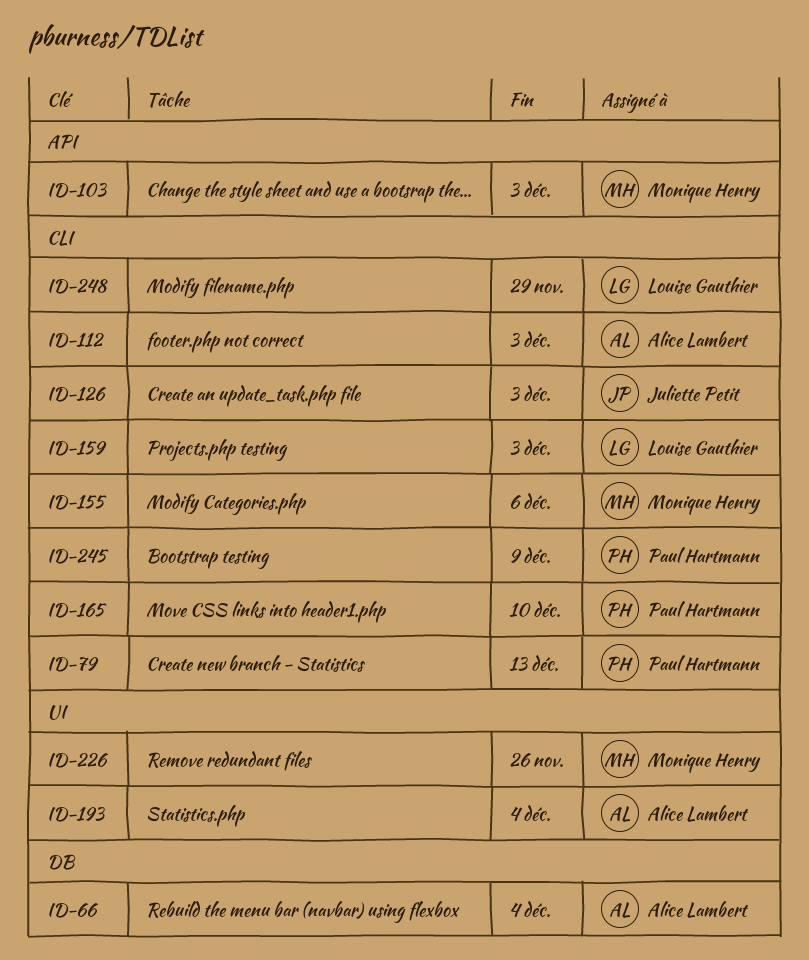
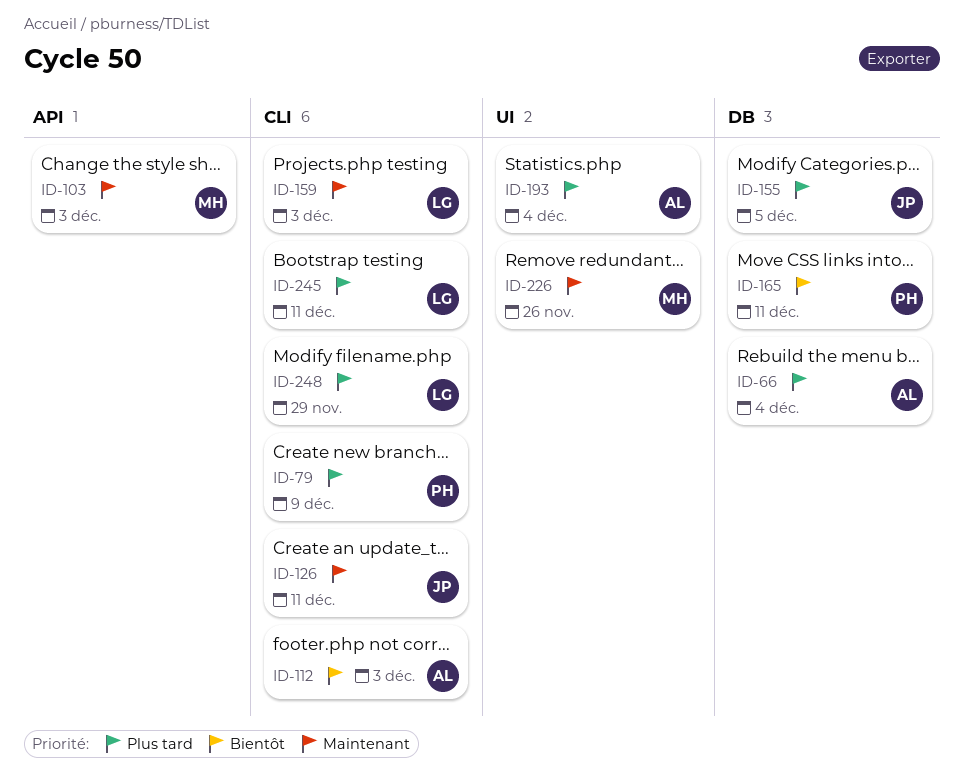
ID-79, due: Dec 13 -> Dec 9
ID-126, due: Dec 3 -> Dec 11
ID-155, owner: Monique Henry -> Juliette Petit
ID-155, label: CLI -> DB
ID-155, due: Dec 6 -> Dec 5
ID-165, label: CLI -> DB
ID-165, due: Dec 10 -> Dec 11
ID-245, owner: Paul Hartmann -> Louise Gauthier
ID-245, due: Dec 9 -> Dec 11

